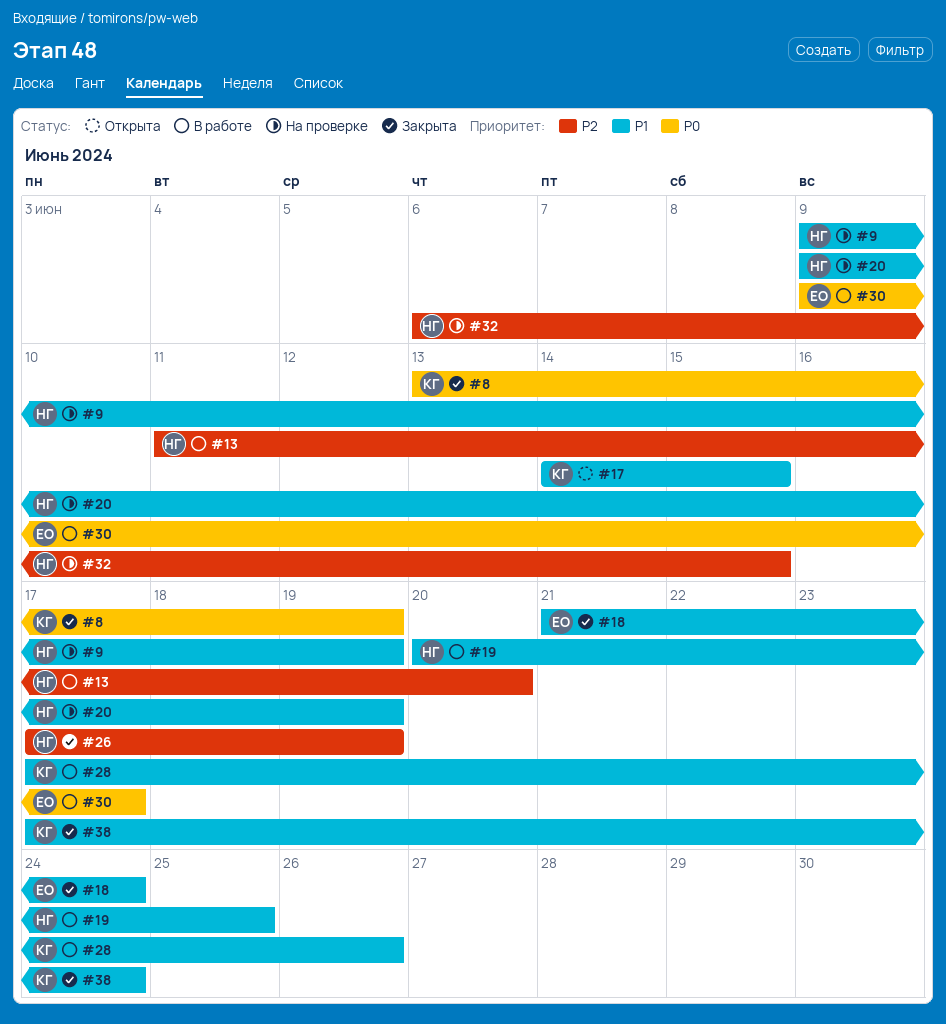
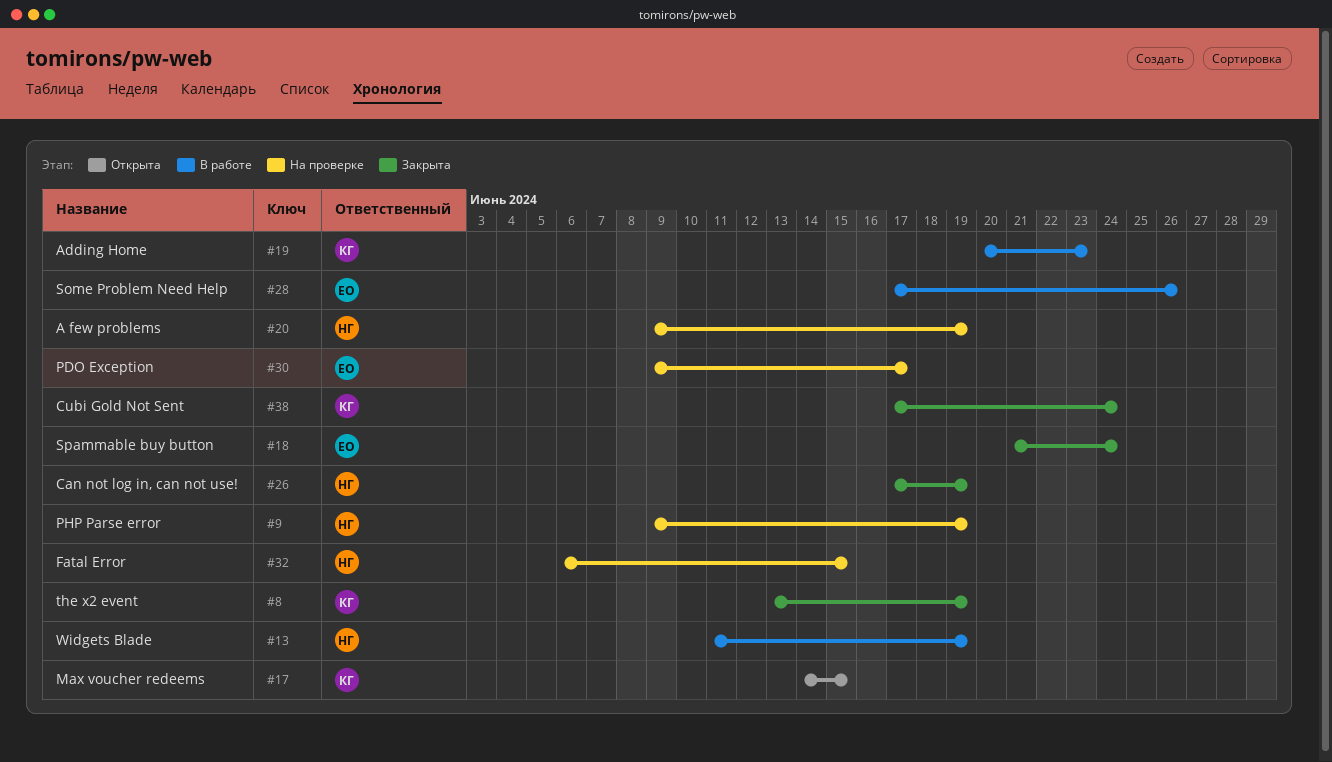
#13, due: Jun 20 -> Jun 19
#19, owner: НГ -> КГ
#19, due: Jun 25 -> Jun 23
#28, owner: КГ -> ЕО
#30, status: В работе -> На проверке

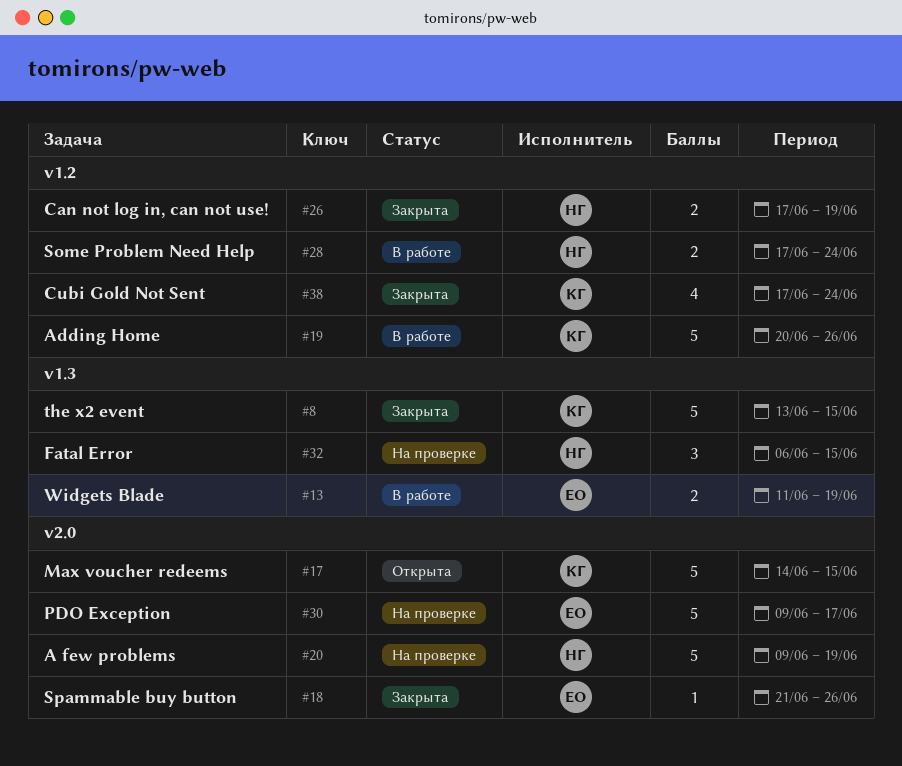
#8, due: Jun 19 -> Jun 15
#9: present -> none
#13, owner: НГ -> ЕО
#18, due: Jun 24 -> Jun 26
#19, due: Jun 23 -> Jun 26
#28, owner: ЕО -> НГ
#28, due: Jun 26 -> Jun 24

